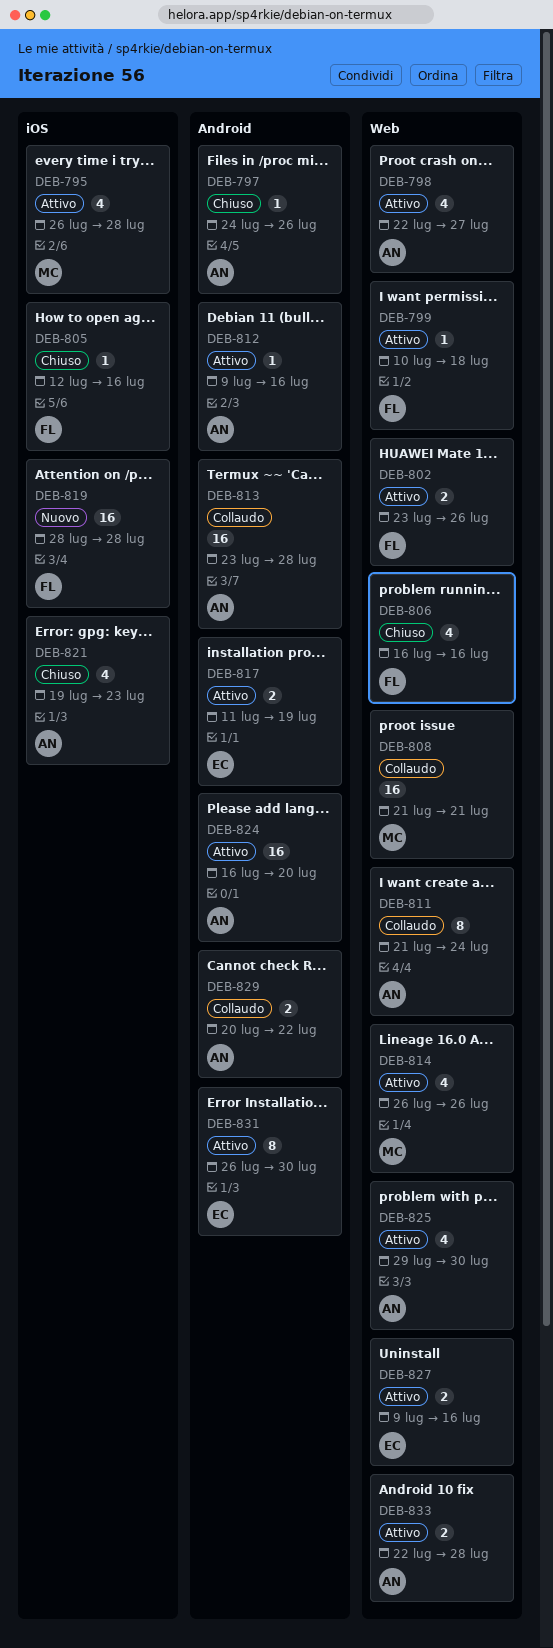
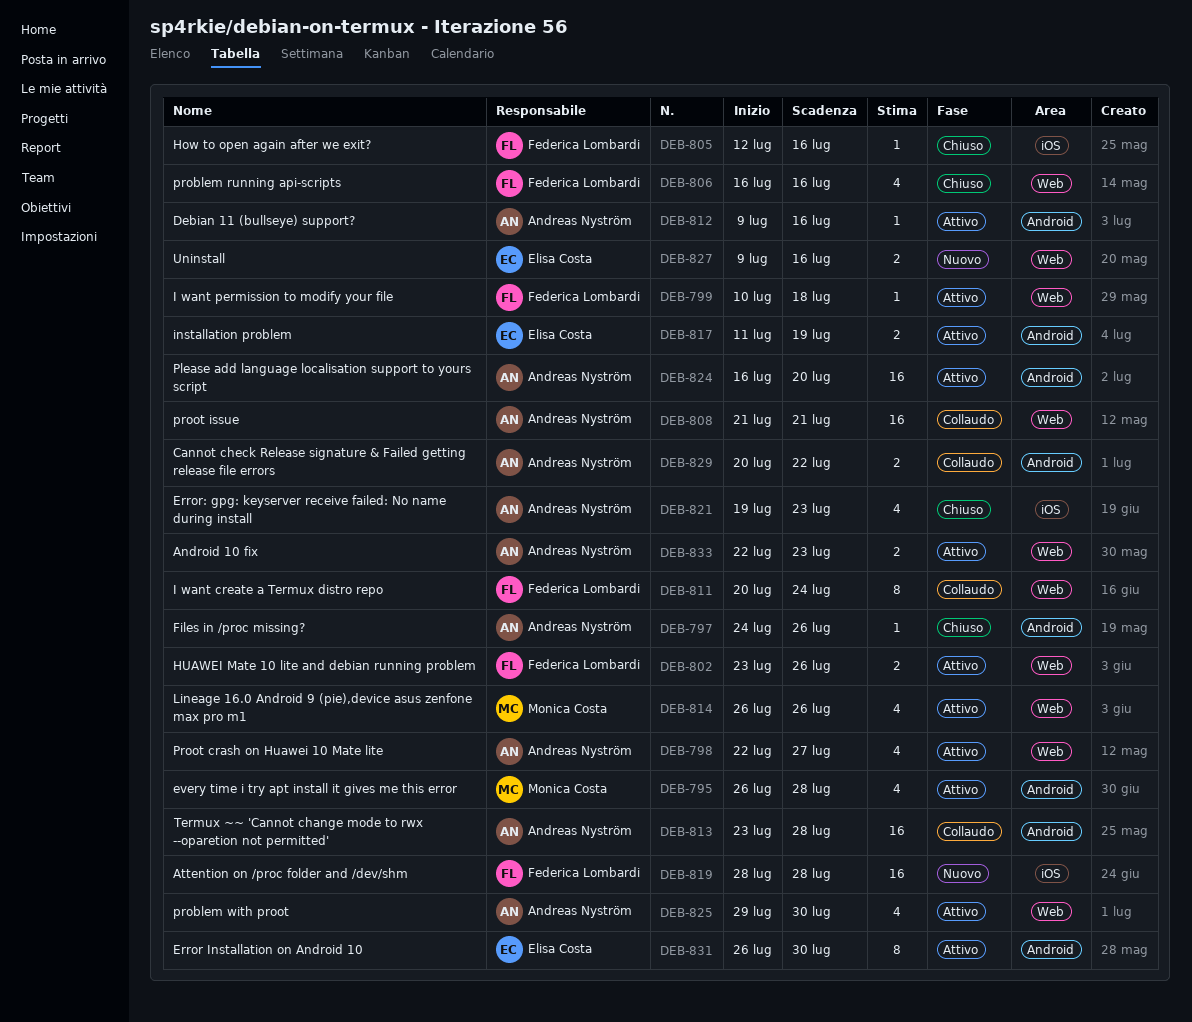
DEB-795, label: iOS -> Android
DEB-808, owner: Monica Costa -> Andreas Nyström
DEB-811, owner: Andreas Nyström -> Federica Lombardi
DEB-811, start: Jul 21 -> Jul 20
DEB-827, status: Attivo -> Nuovo
DEB-833, due: Jul 28 -> Jul 23

